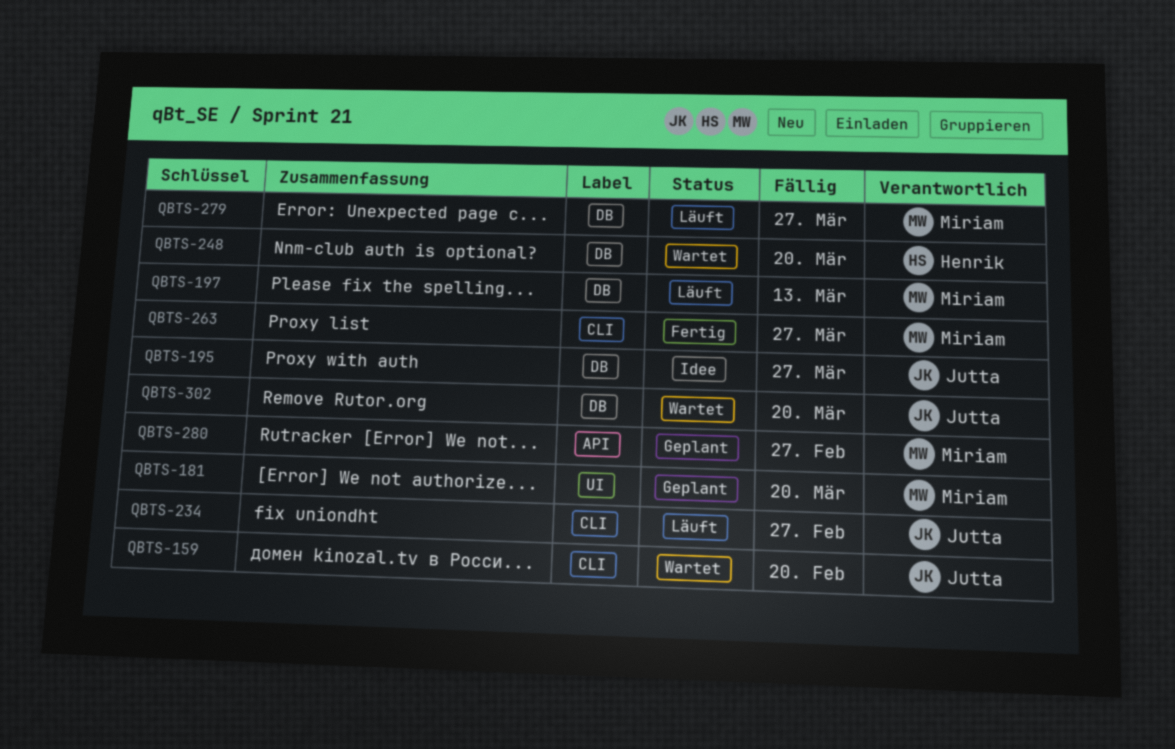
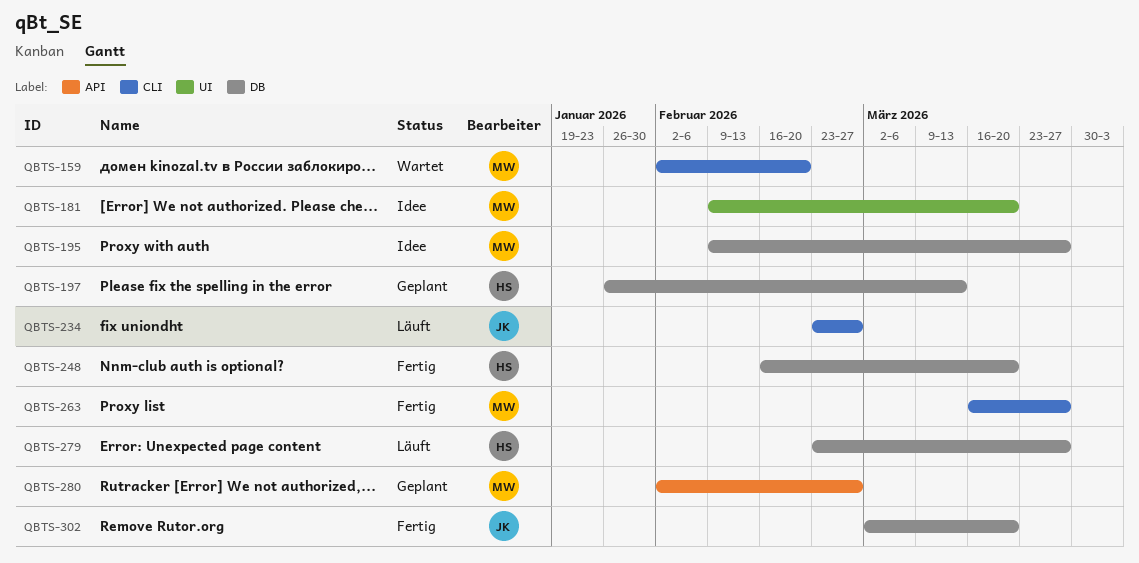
QBTS-159, owner: Jutta -> Miriam
QBTS-181, status: Geplant -> Idee
QBTS-195, owner: Jutta -> Miriam
QBTS-197, status: Läuft -> Geplant
QBTS-197, owner: Miriam -> Henrik
QBTS-248, status: Wartet -> Fertig
QBTS-279, owner: Miriam -> Henrik
QBTS-302, status: Wartet -> Fertig

